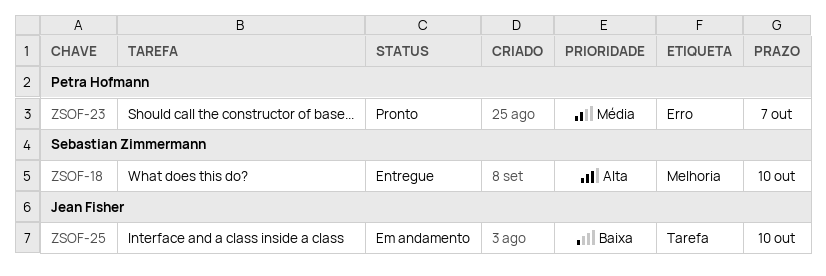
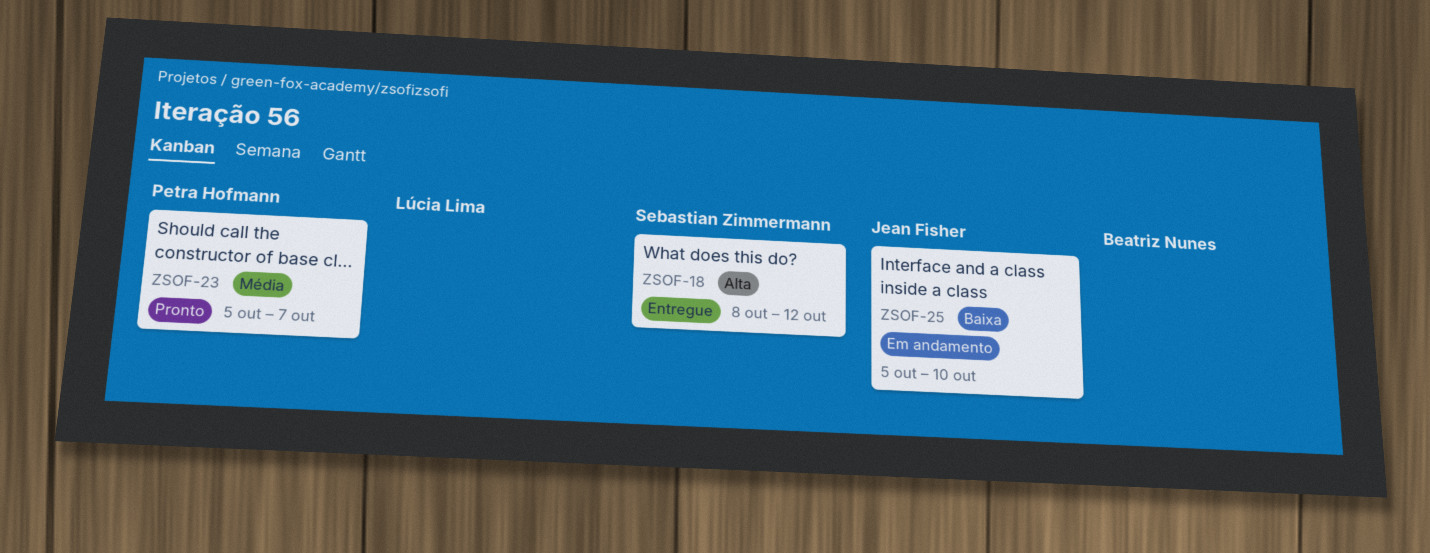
ZSOF-18, due: Oct 10 -> Oct 12

